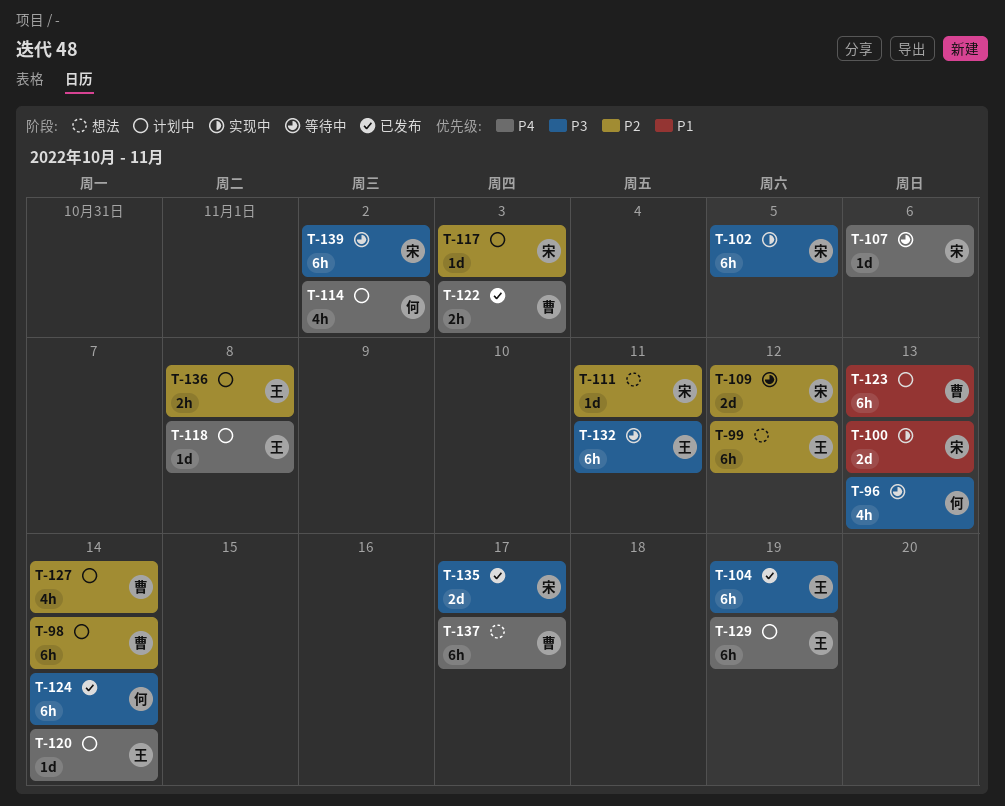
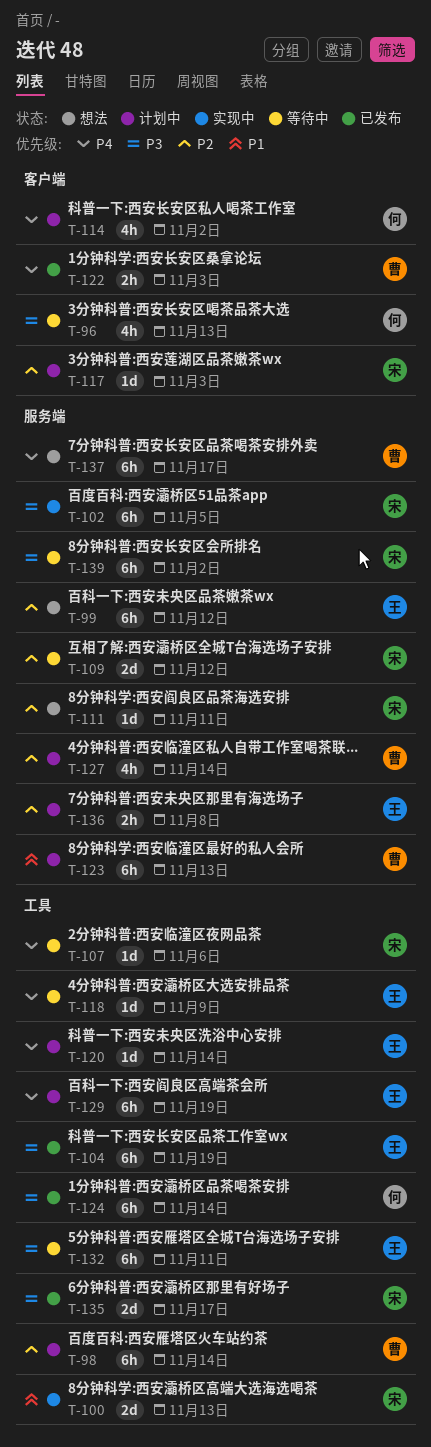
T-118, status: 计划中 -> 等待中
T-118, due: Nov 8 -> Nov 9

